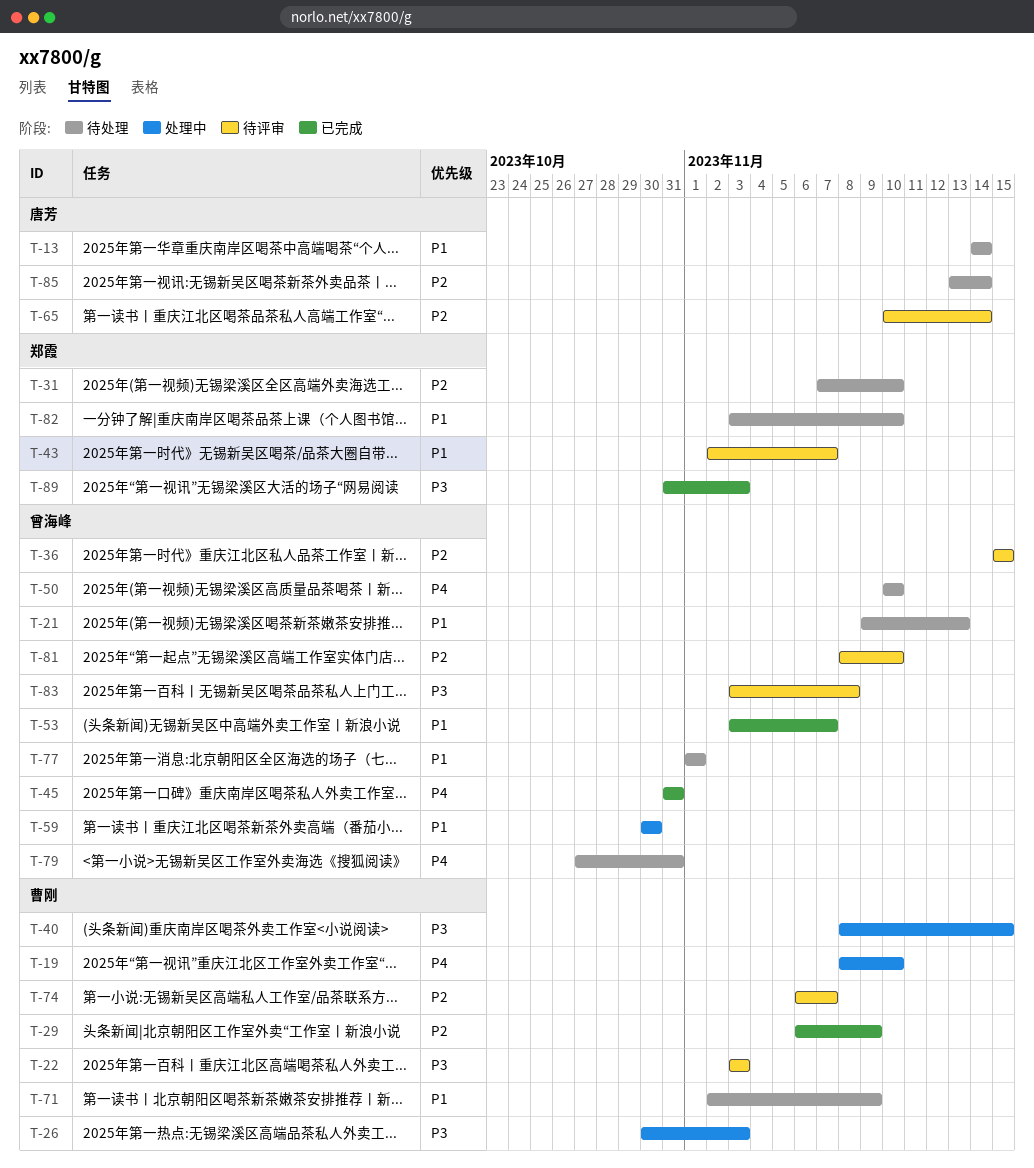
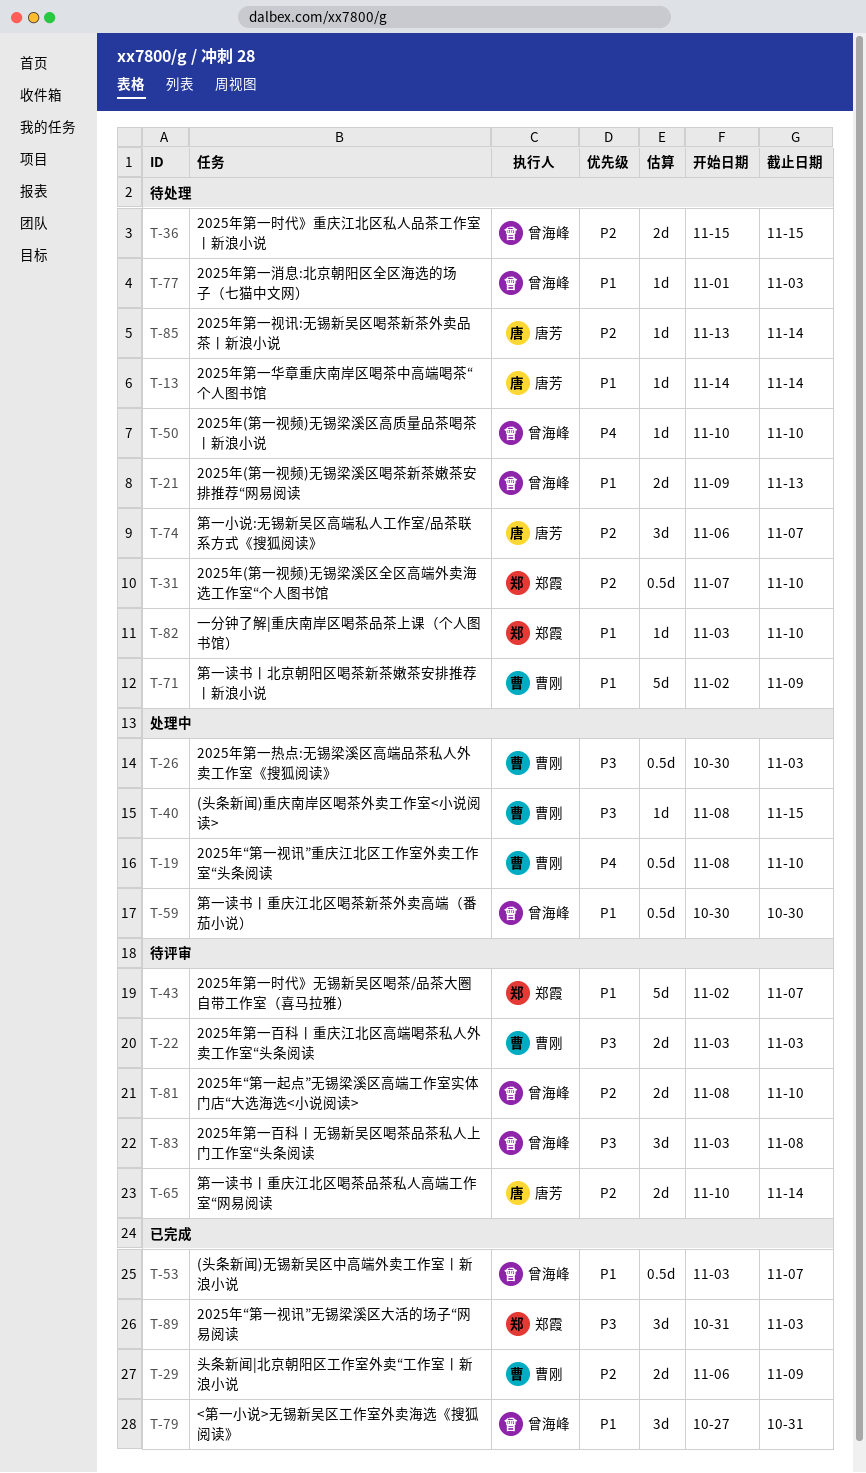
T-36, status: 待评审 -> 待处理
T-45: present -> none
T-74, status: 待评审 -> 待处理
T-74, owner: 曹刚 -> 唐芳
T-77, due: Nov 1 -> Nov 3
T-79, status: 待处理 -> 已完成
T-79, priority: P4 -> P1

